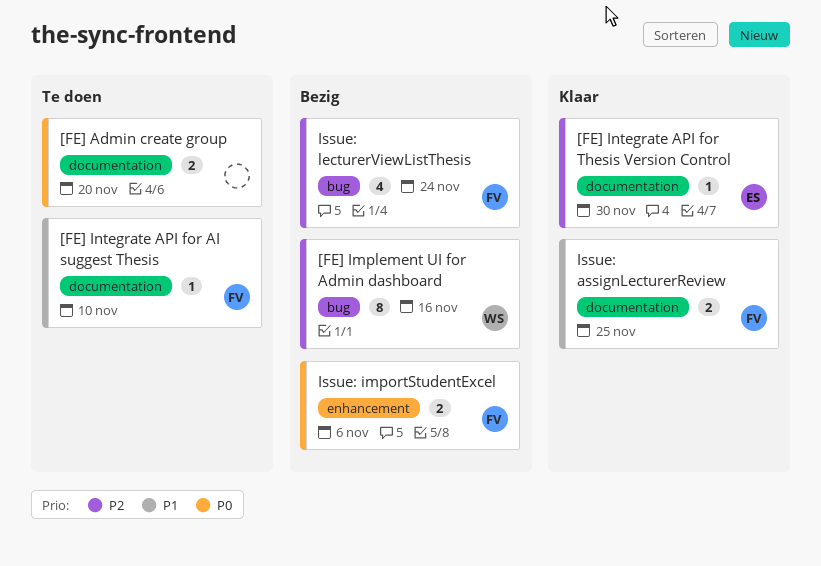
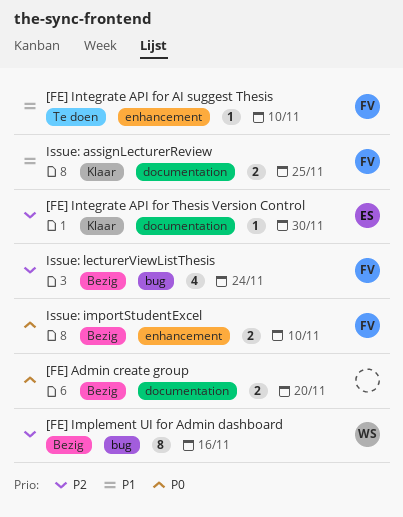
[FE] Admin create group, status: Te doen -> Bezig
[FE] Integrate API for AI suggest Thesis, label: documentation -> enhancement
Issue: importStudentExcel, due: Nov 6 -> Nov 10

